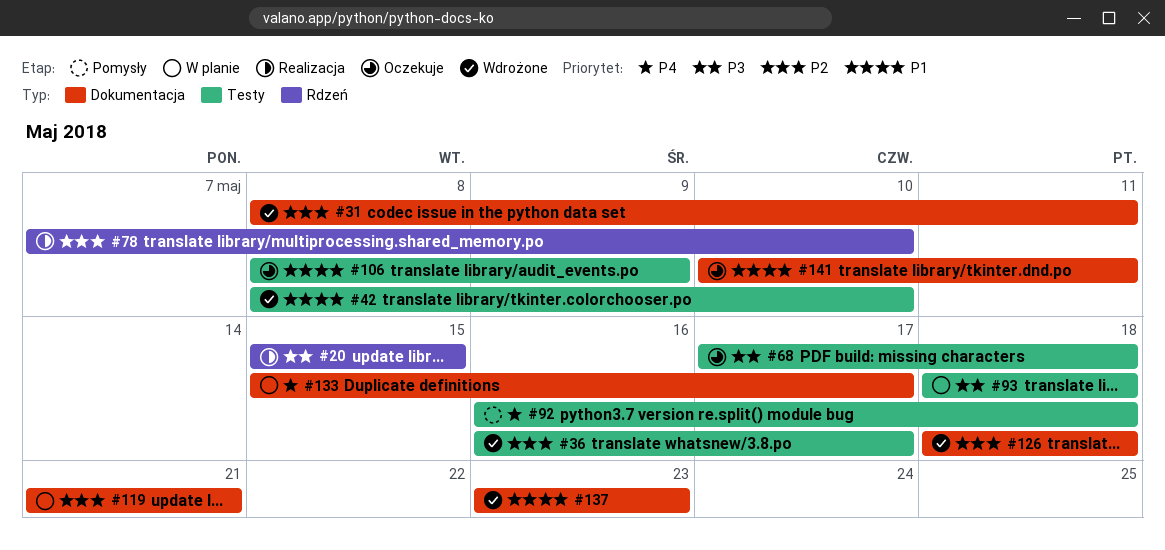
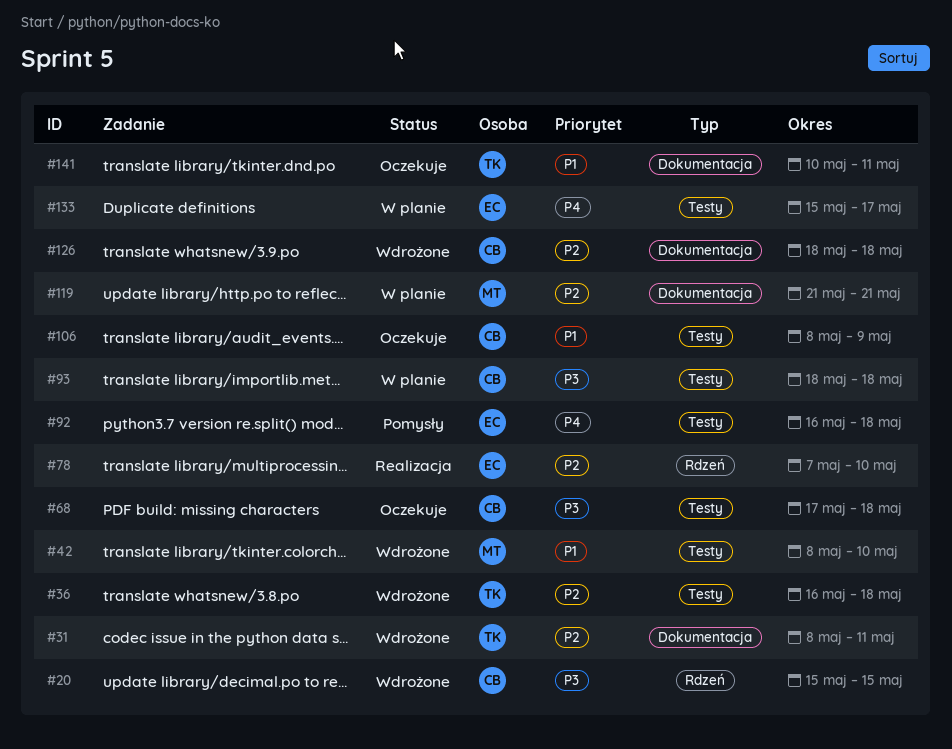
#20, status: Realizacja -> Wdrożone
#36, due: May 17 -> May 18
#133, label: Dokumentacja -> Testy
#137: present -> none

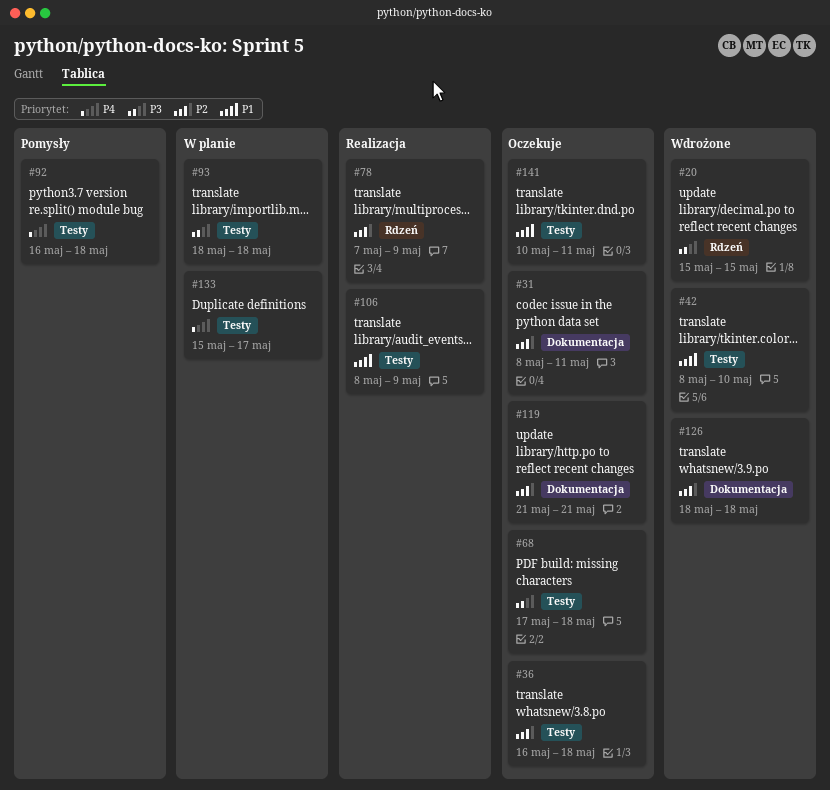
#31, status: Wdrożone -> Oczekuje
#36, status: Wdrożone -> Oczekuje
#78, due: May 10 -> May 9
#106, status: Oczekuje -> Realizacja
#119, status: W planie -> Oczekuje
#141, label: Dokumentacja -> Testy

